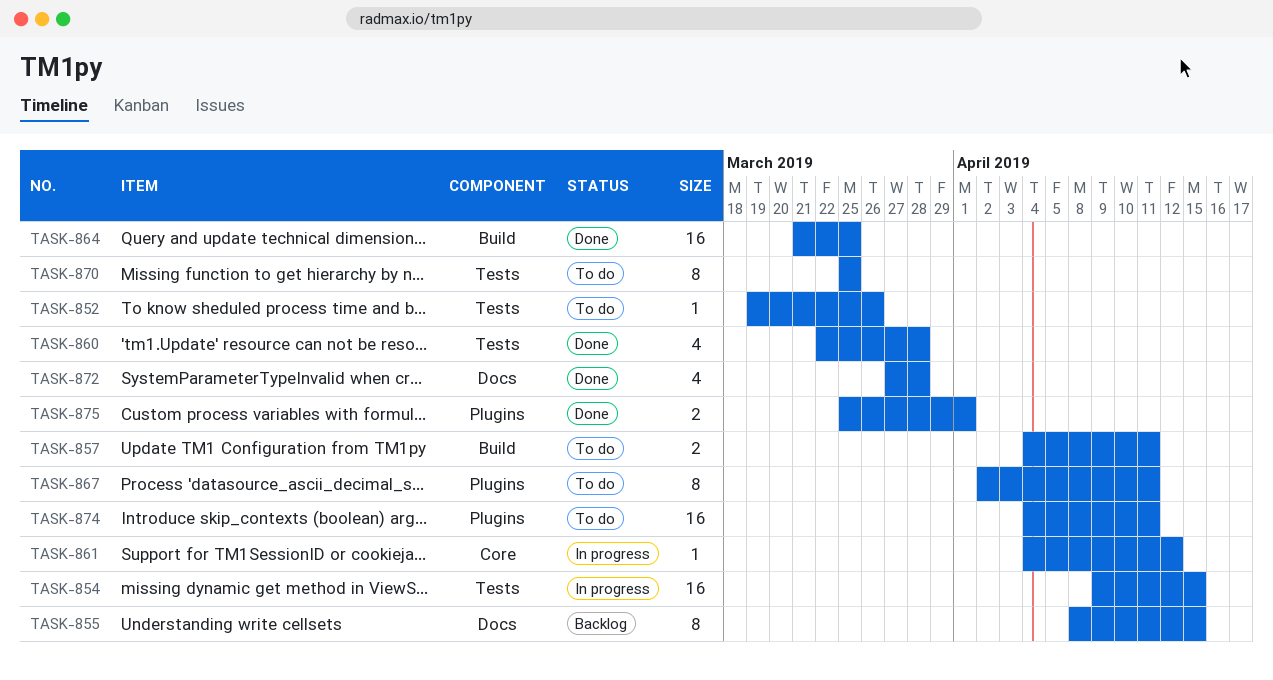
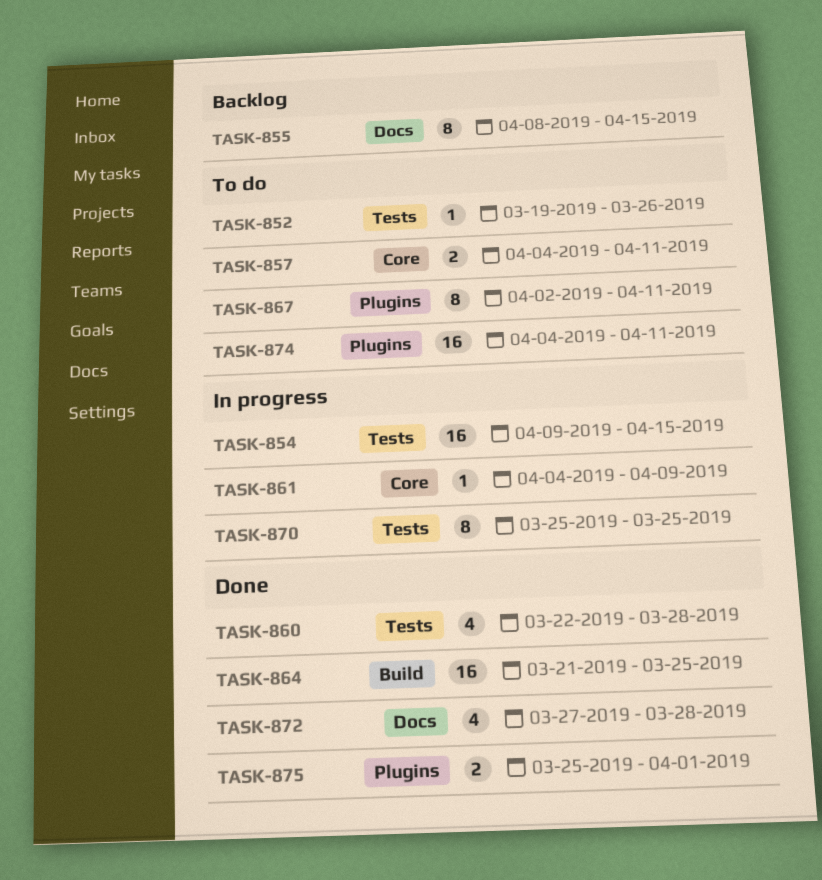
TASK-857, label: Build -> Core
TASK-861, due: Apr 12 -> Apr 9
TASK-870, status: To do -> In progress

